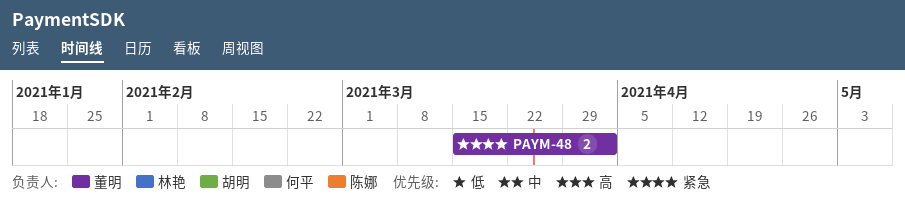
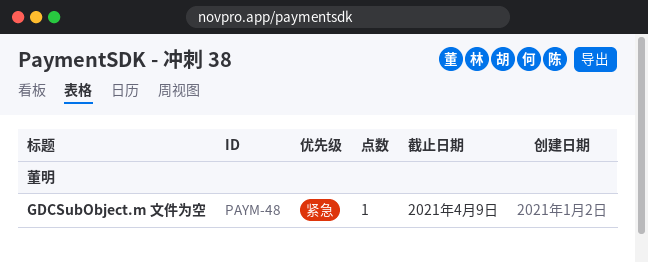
PAYM-48, estimate: 2 -> 1
PAYM-48, due: Apr 2 -> Apr 9

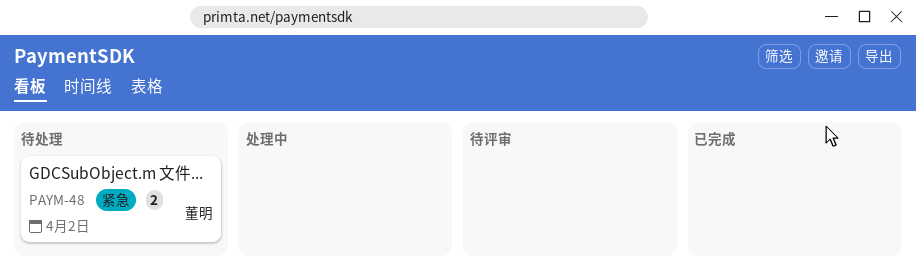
PAYM-48, estimate: 1 -> 2
PAYM-48, due: Apr 9 -> Apr 2

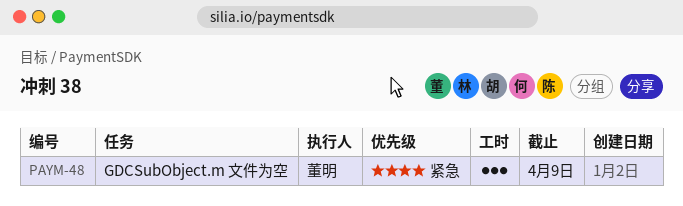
PAYM-48, estimate: 2 -> 3
PAYM-48, due: Apr 2 -> Apr 9

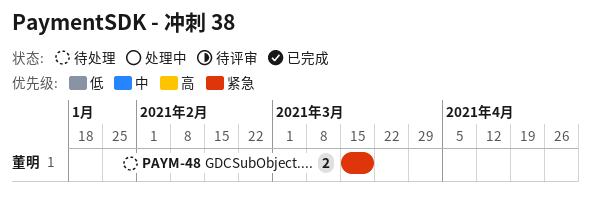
PAYM-48, estimate: 3 -> 2
PAYM-48, due: Apr 9 -> Mar 19

